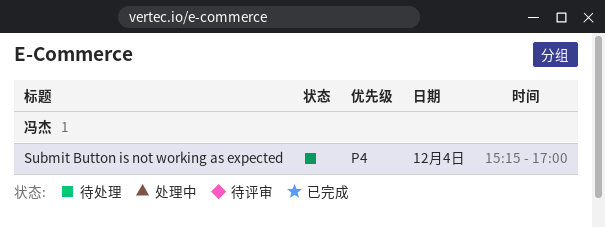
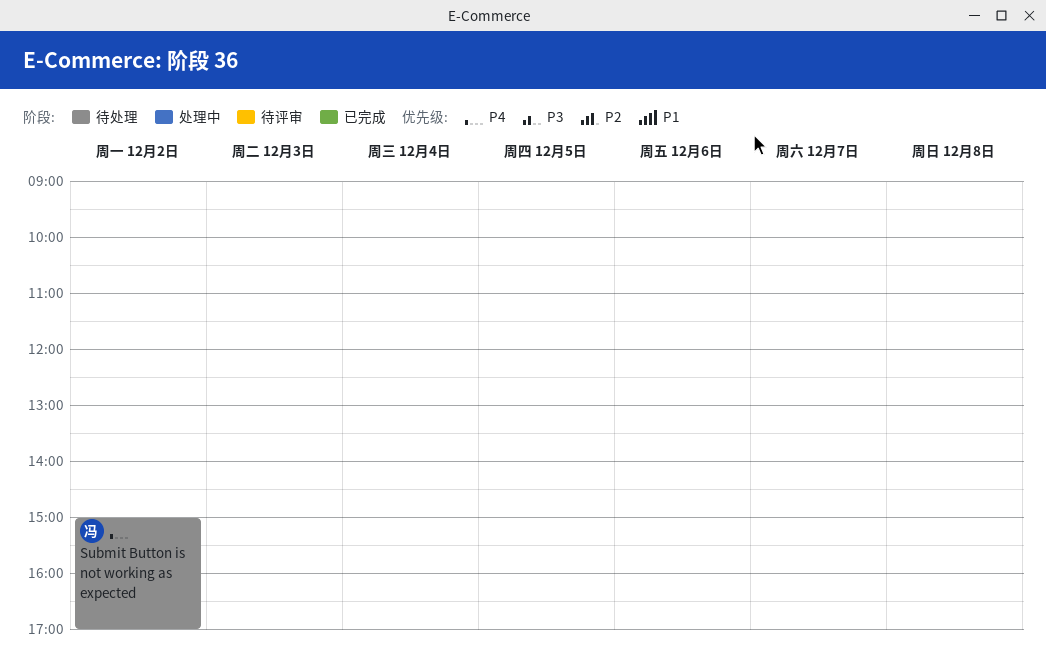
Submit Button is not working as expected, day: Dec 4 -> Dec 2
Submit Button is not working as expected, begins: 15:15 -> 15:00

